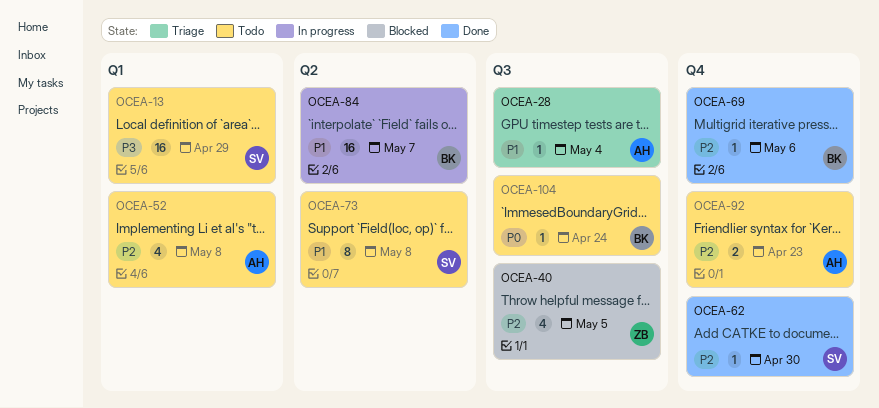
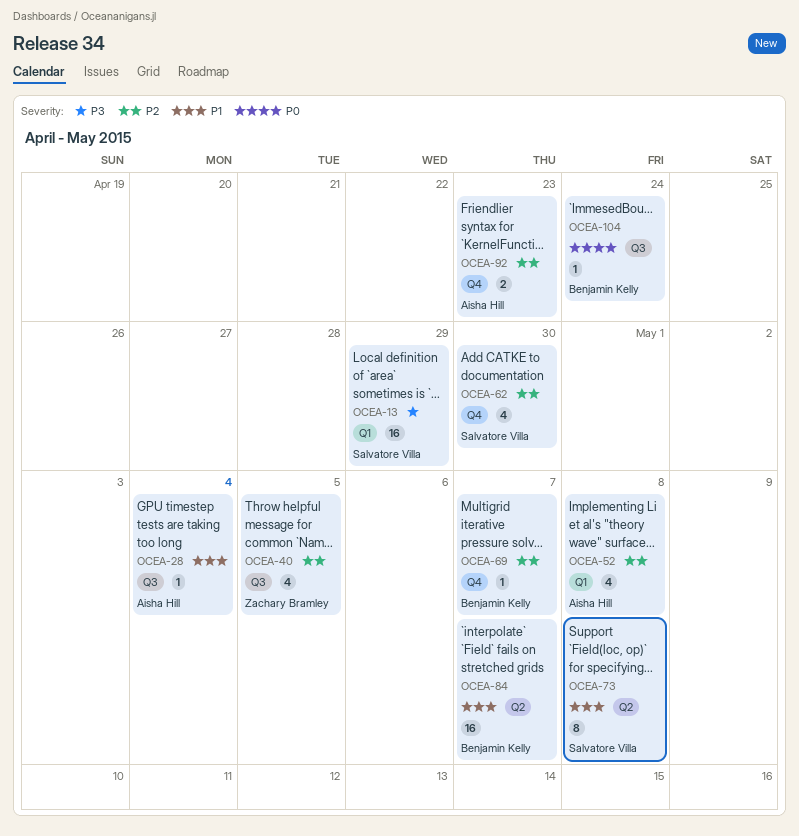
OCEA-62, estimate: 1 -> 4
OCEA-69, due: May 6 -> May 7

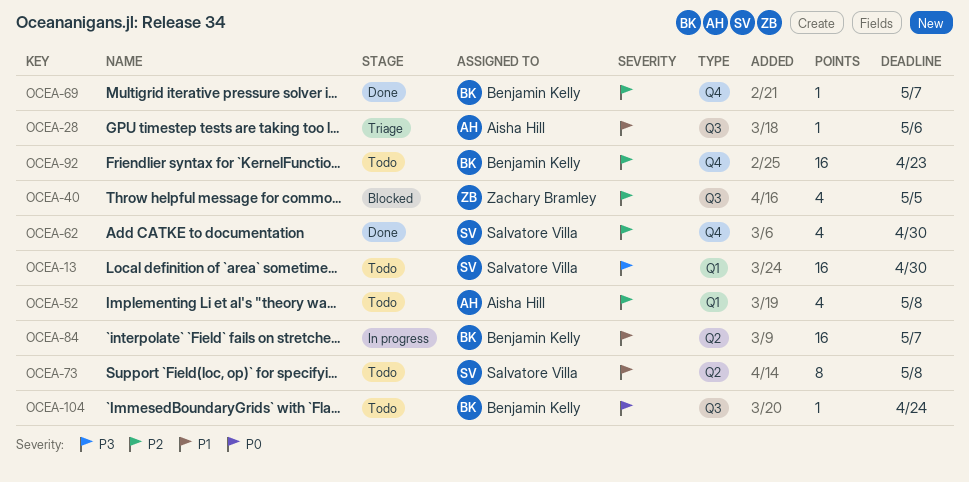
OCEA-13, due: Apr 29 -> Apr 30
OCEA-28, due: May 4 -> May 6
OCEA-92, owner: Aisha Hill -> Benjamin Kelly
OCEA-92, estimate: 2 -> 16

